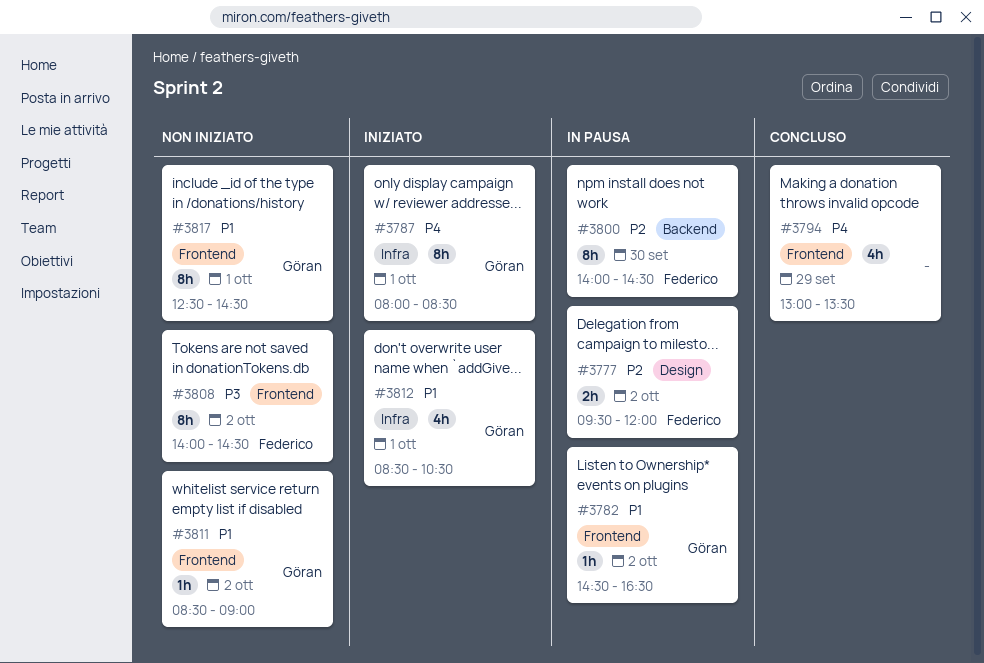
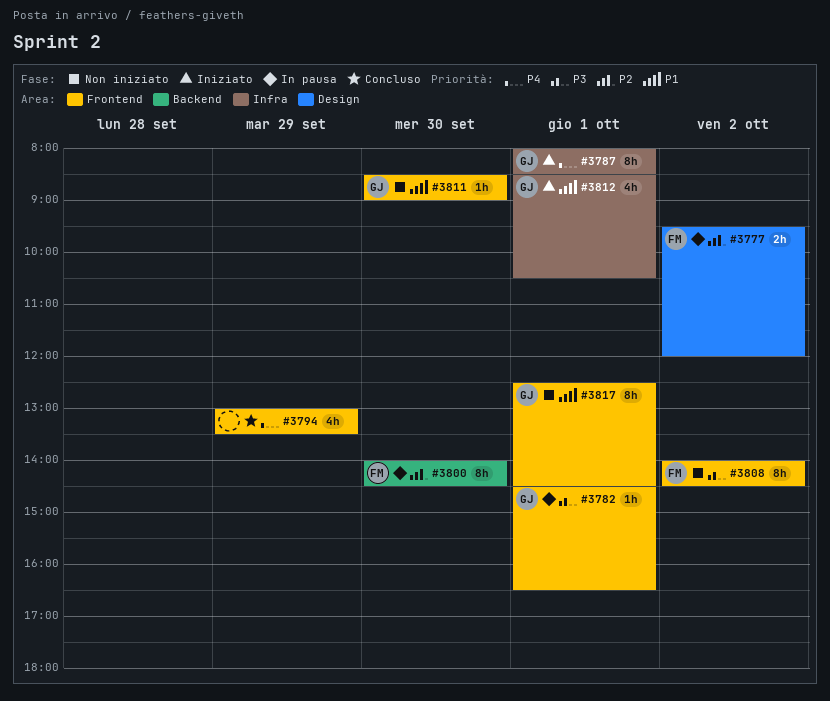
#3782, priority: P1 -> P3
#3782, day: Oct 2 -> Oct 1
#3811, day: Oct 2 -> Sep 30

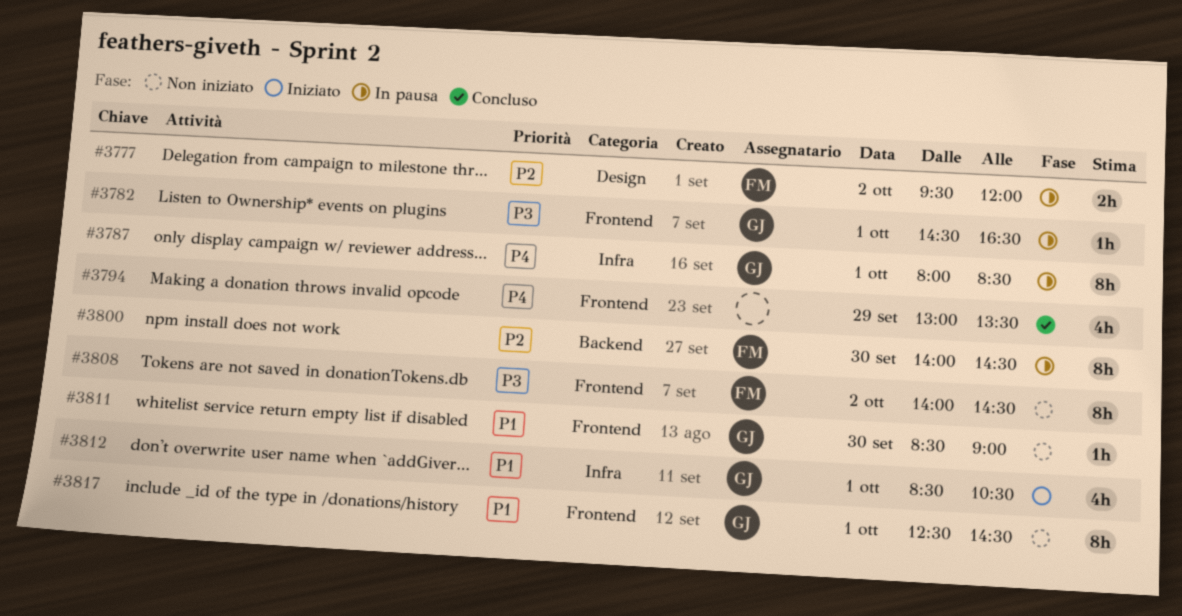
#3787, status: Iniziato -> In pausa

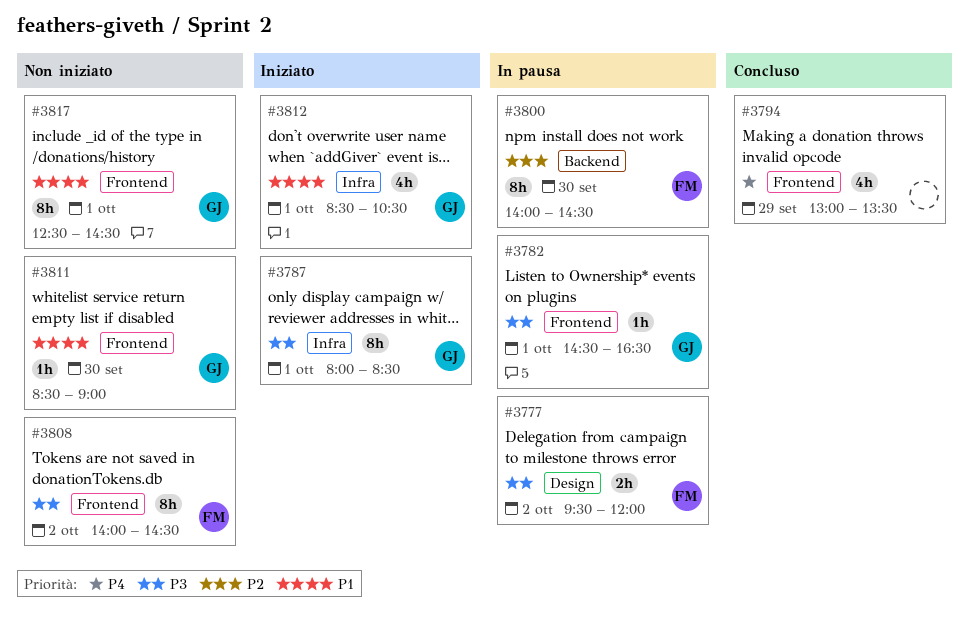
#3777, priority: P2 -> P3
#3787, status: In pausa -> Iniziato
#3787, priority: P4 -> P3

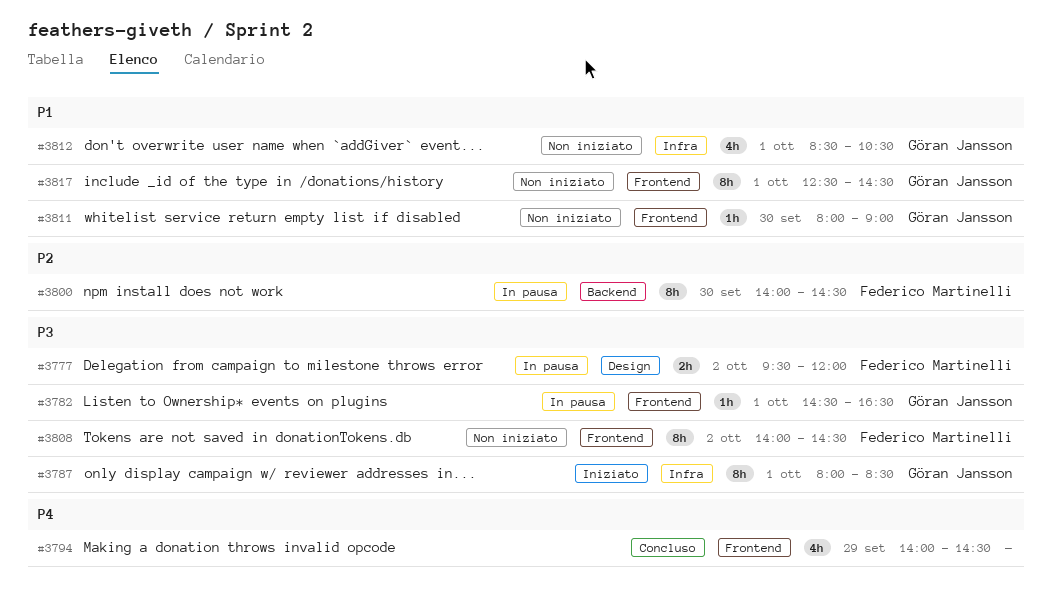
#3794, begins: 13:00 -> 14:00
#3794, ends: 13:30 -> 14:30
#3811, begins: 08:30 -> 08:00
#3812, status: Iniziato -> Non iniziato

